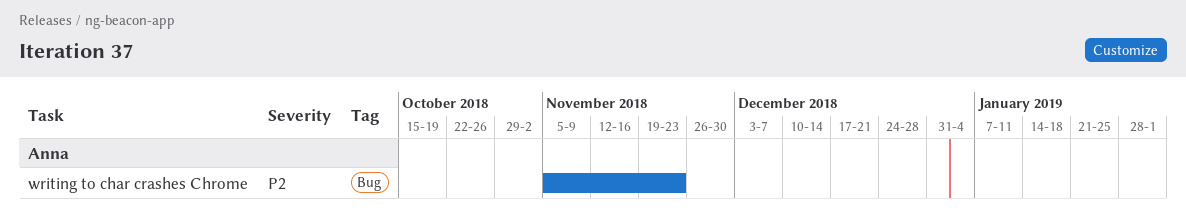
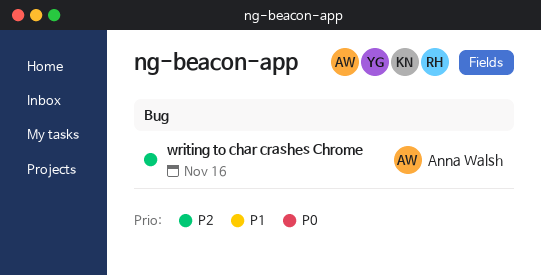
writing to char crashes Chrome, due: Nov 23 -> Nov 16

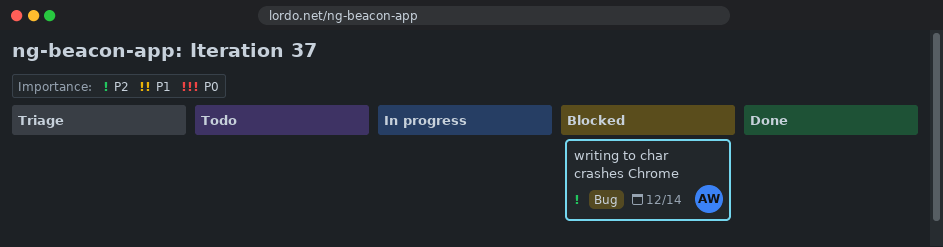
writing to char crashes Chrome, due: Nov 16 -> Dec 14

